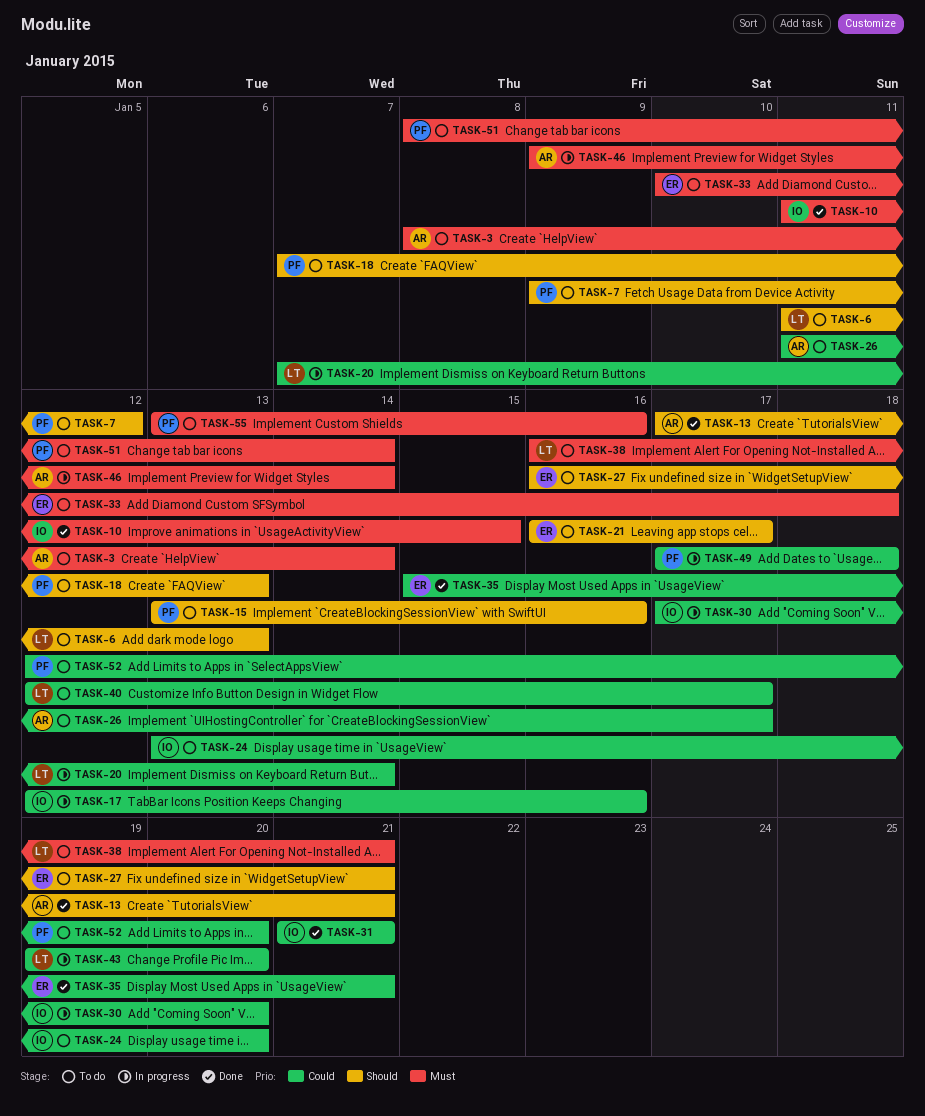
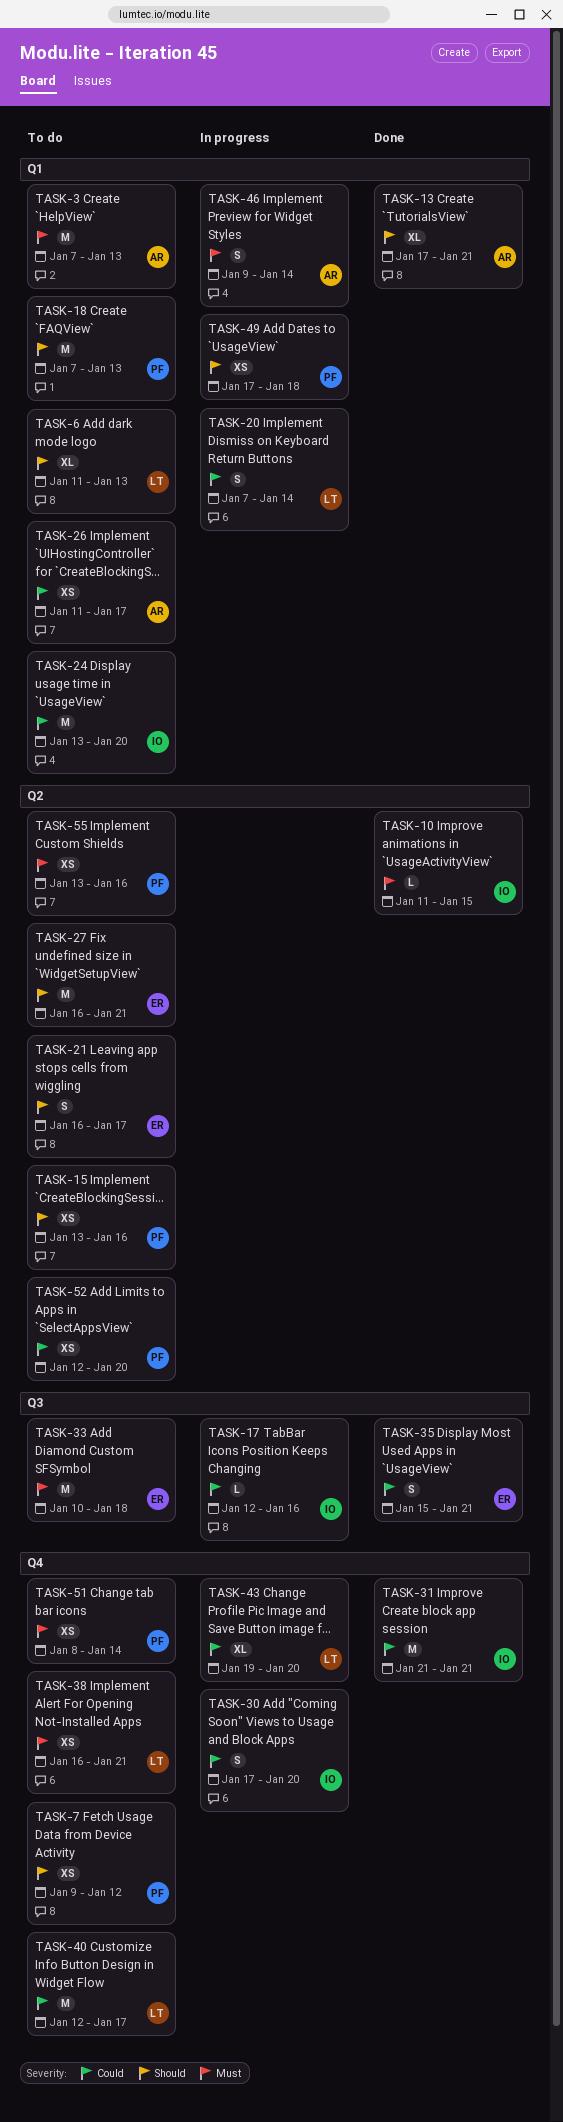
TASK-3, start: Jan 8 -> Jan 7
TASK-3, due: Jan 14 -> Jan 13
TASK-49, priority: Could -> Should

